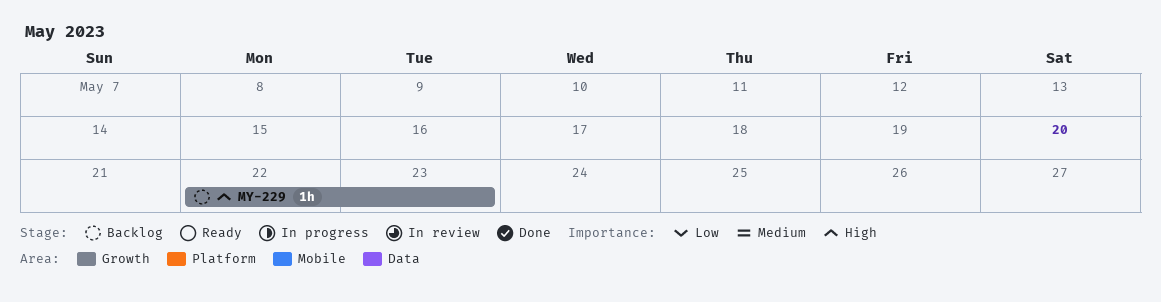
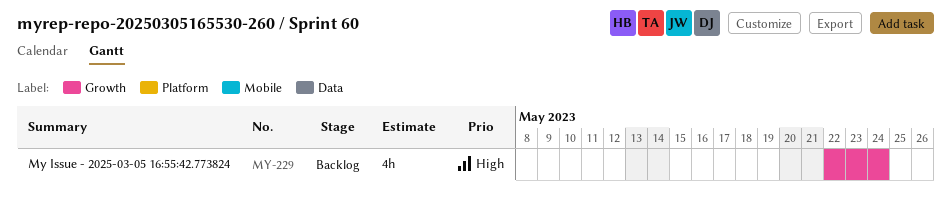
MY-229, estimate: 1h -> 4h
MY-229, due: May 23 -> May 24

